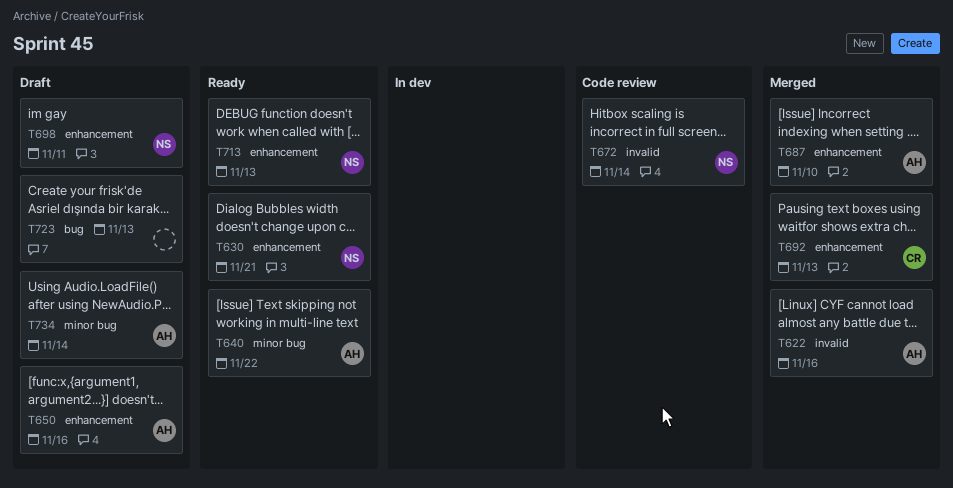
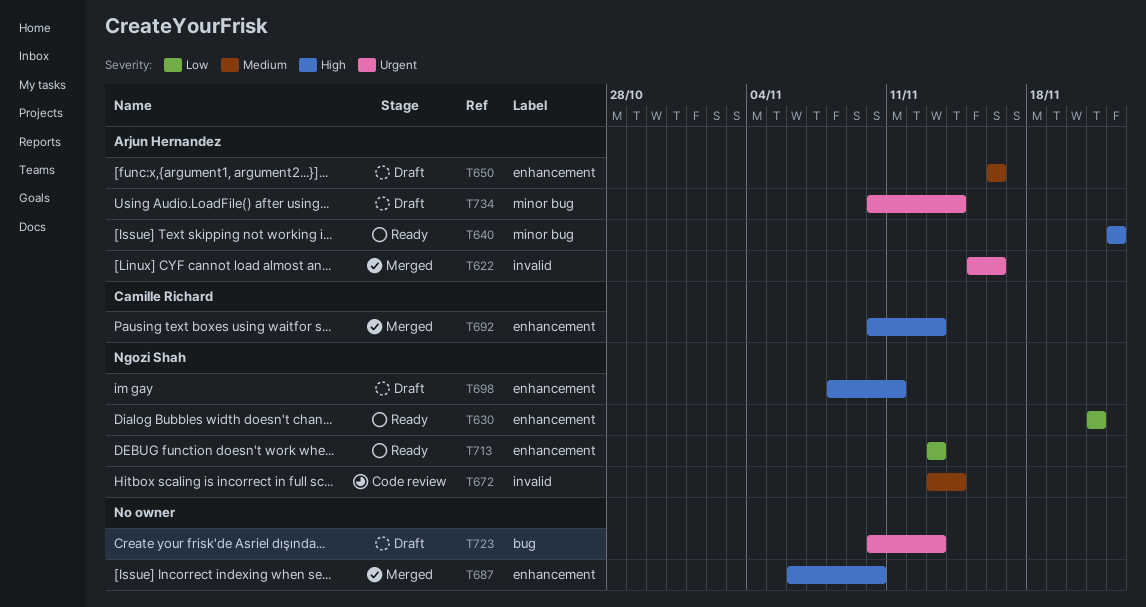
T687, owner: Arjun Hernandez -> none

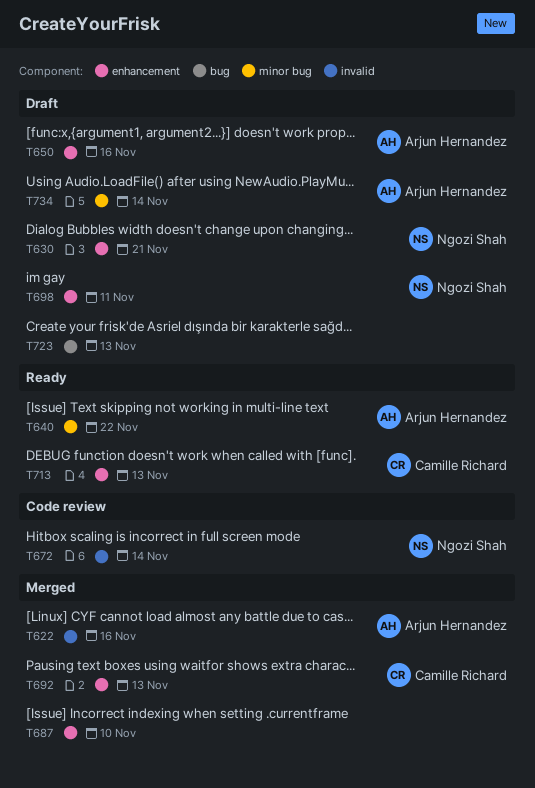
T630, status: Ready -> Draft
T713, owner: Ngozi Shah -> Camille Richard

